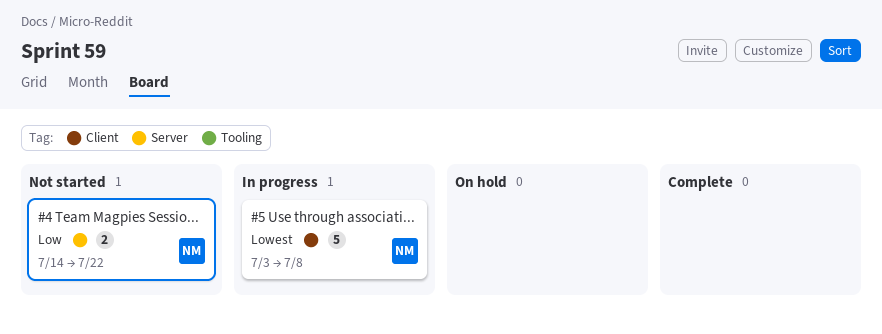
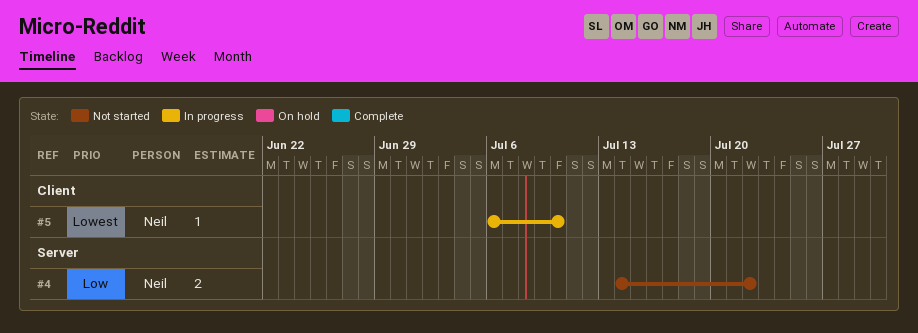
#5, estimate: 5 -> 1
#5, start: Jul 3 -> Jul 6
#5, due: Jul 8 -> Jul 10

